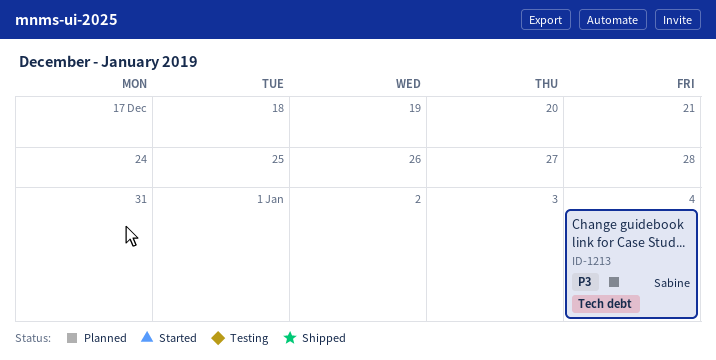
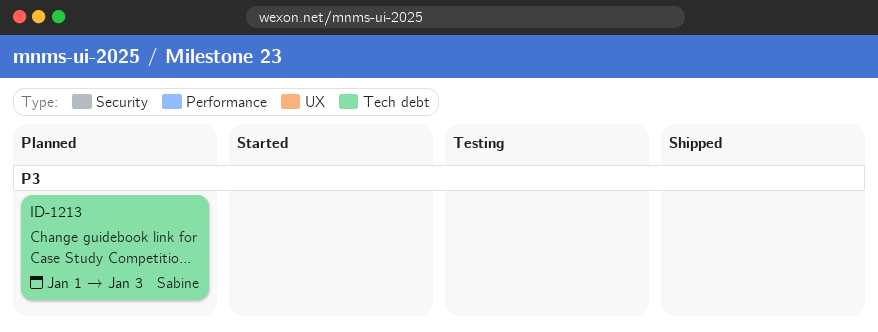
ID-1213, due: Jan 4 -> Jan 3

